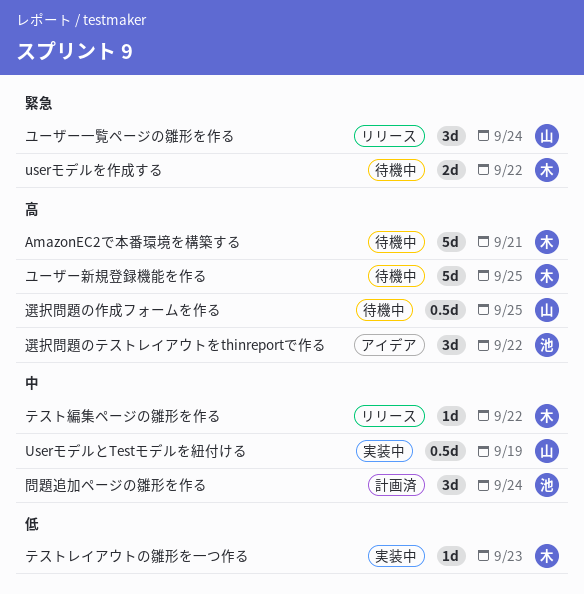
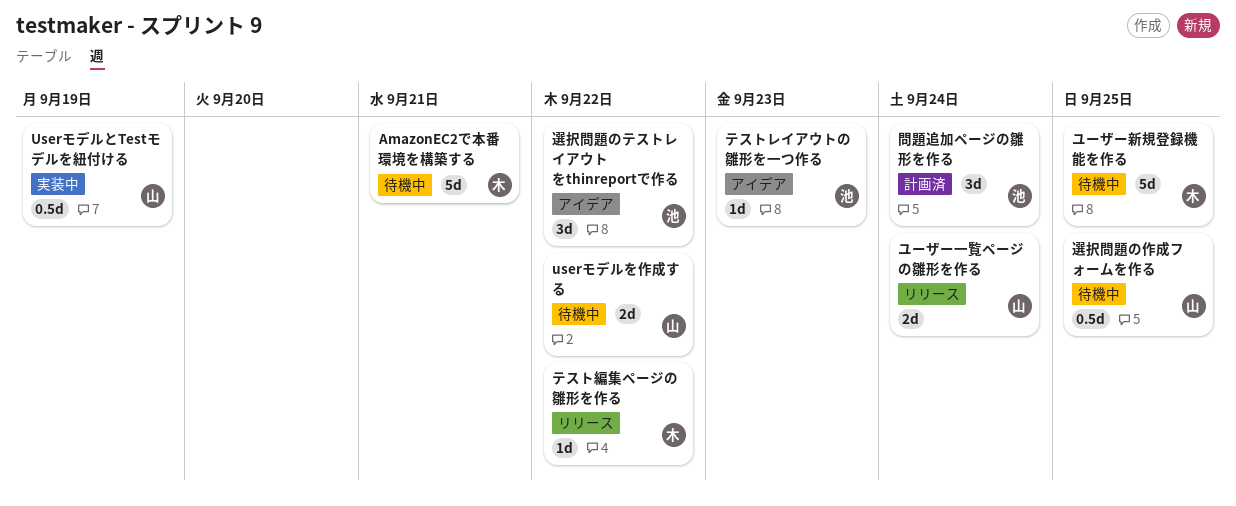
userモデルを作成する, owner: 木 -> 山
テストレイアウトの雛形を一つ作る, status: 実装中 -> アイデア
テストレイアウトの雛形を一つ作る, owner: 木 -> 池
ユーザー一覧ページの雛形を作る, estimate: 3d -> 2d

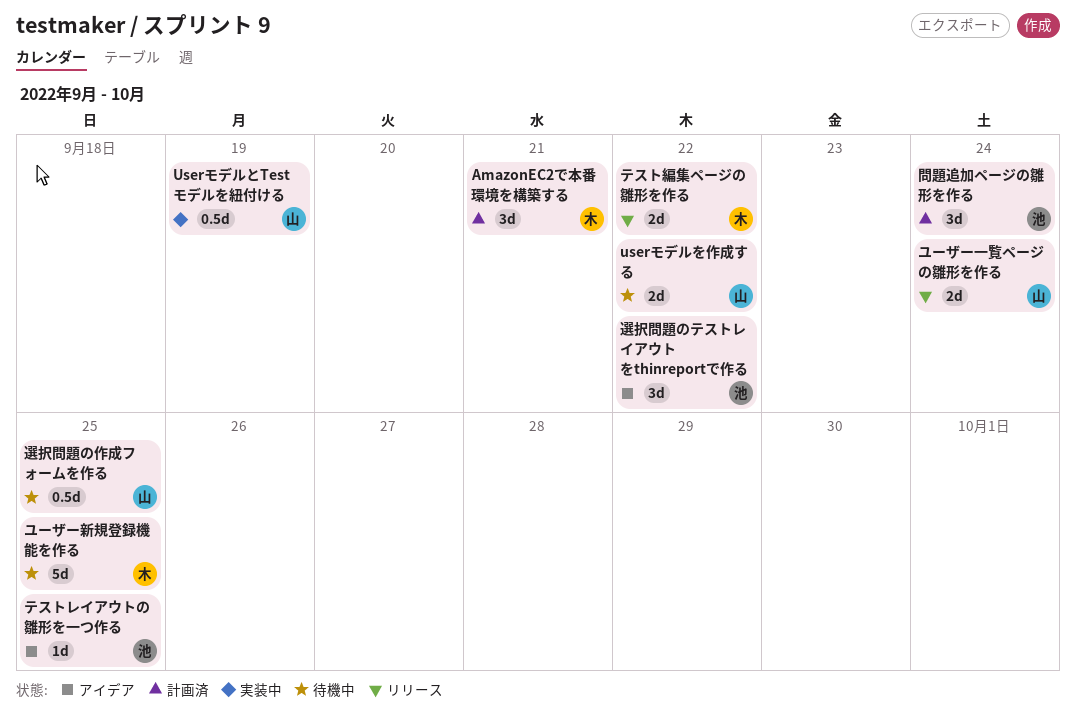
AmazonEC2で本番環境を構築する, status: 待機中 -> 計画済
AmazonEC2で本番環境を構築する, estimate: 5d -> 3d
テストレイアウトの雛形を一つ作る, due: Sep 23 -> Sep 25
テスト編集ページの雛形を作る, estimate: 1d -> 2d

